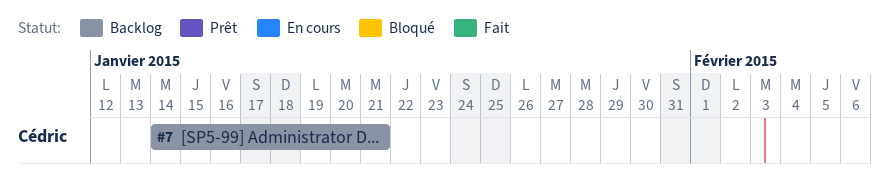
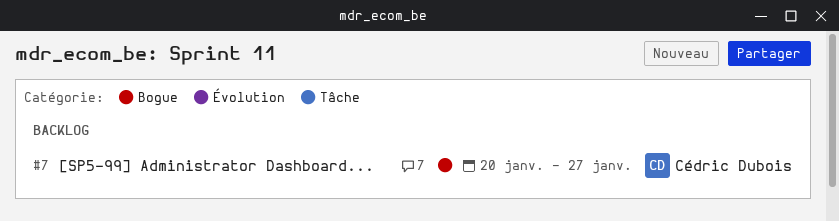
#7, start: Jan 14 -> Jan 20
#7, due: Jan 21 -> Jan 27

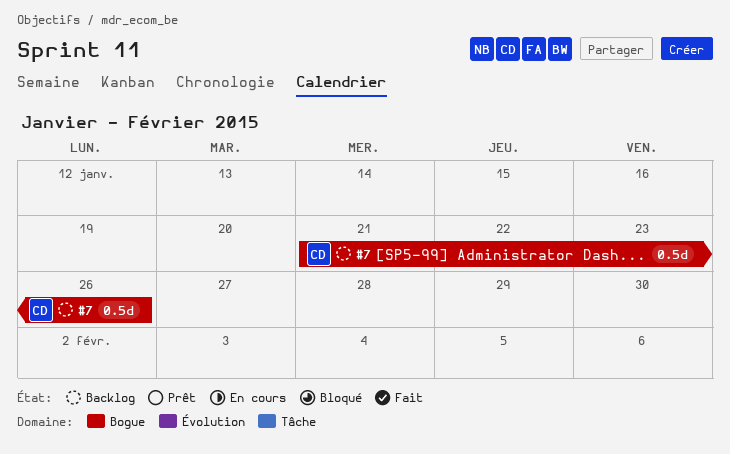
#7, start: Jan 20 -> Jan 21
#7, due: Jan 27 -> Jan 26

